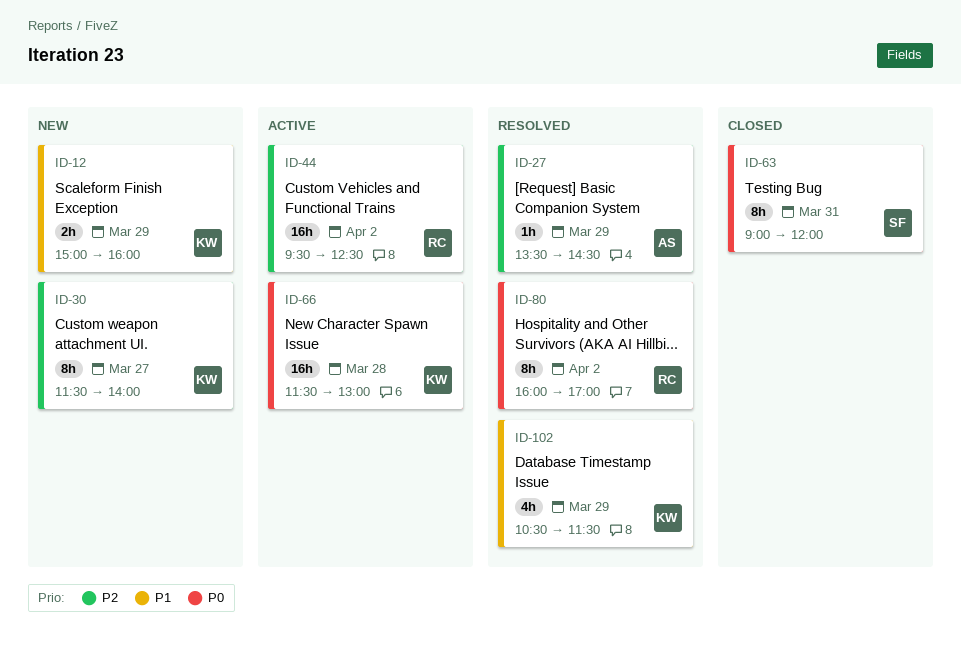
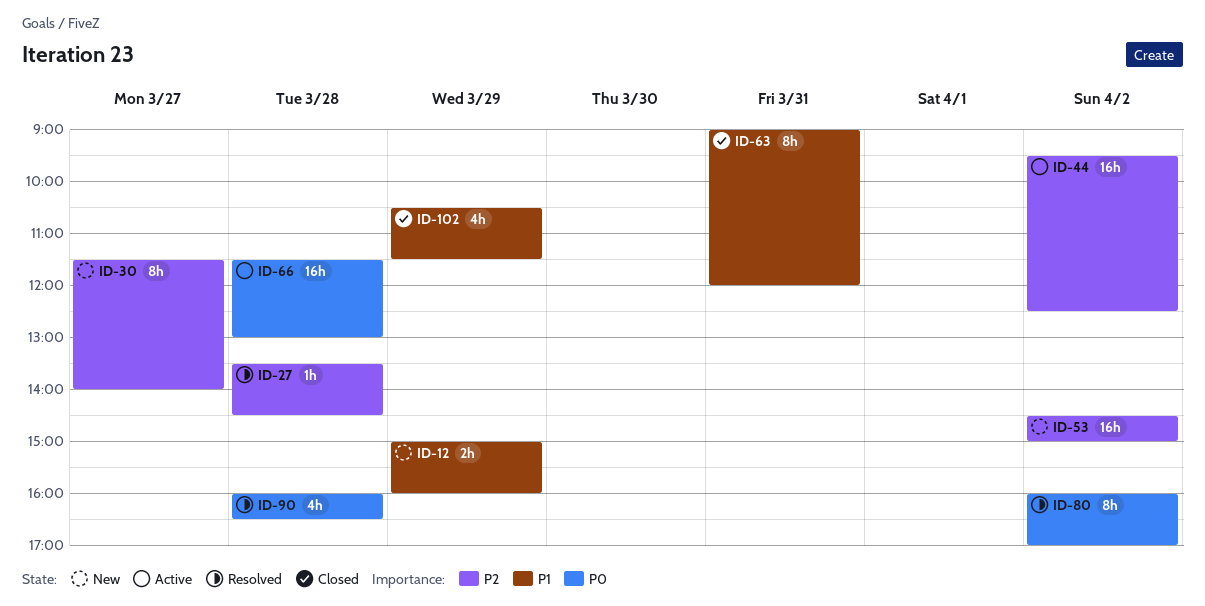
ID-27, day: Mar 29 -> Mar 28
ID-53: none -> present
ID-63, priority: P0 -> P1
ID-90: none -> present
ID-102, status: Resolved -> Closed

